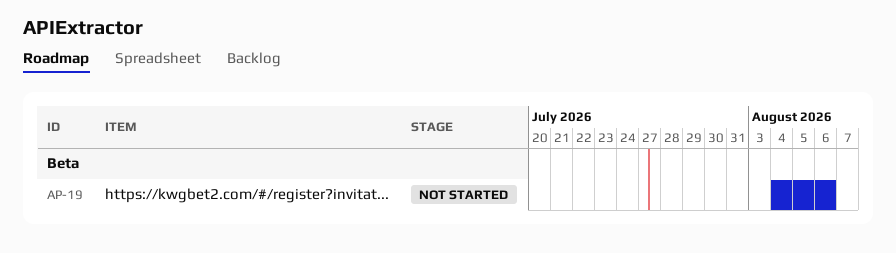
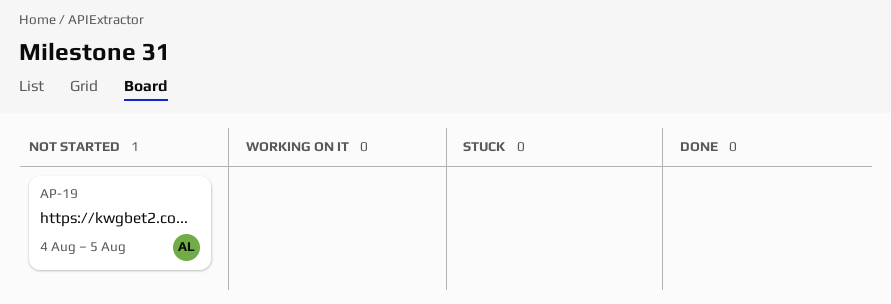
AP-19, due: Aug 6 -> Aug 5

